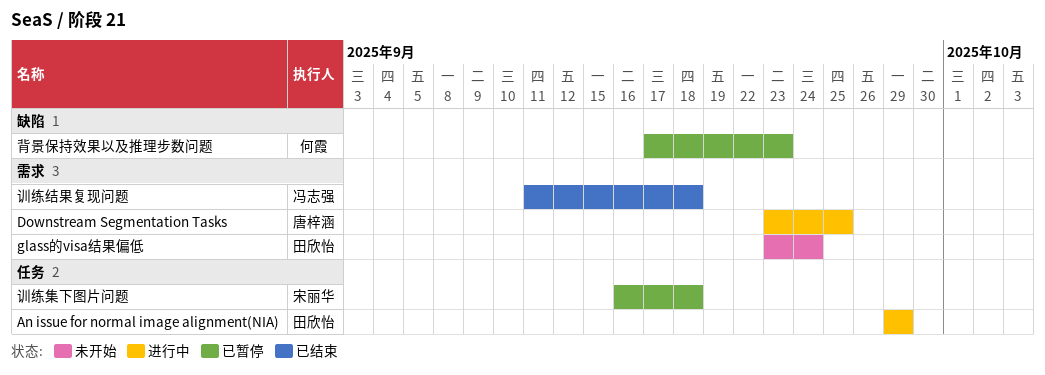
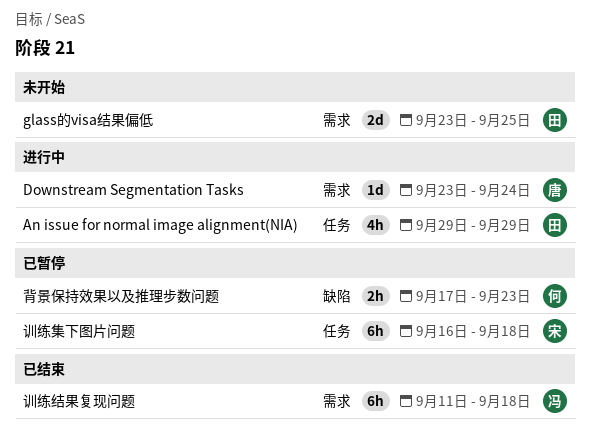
Downstream Segmentation Tasks, due: Sep 25 -> Sep 24
glass的visa结果偏低, due: Sep 24 -> Sep 25

